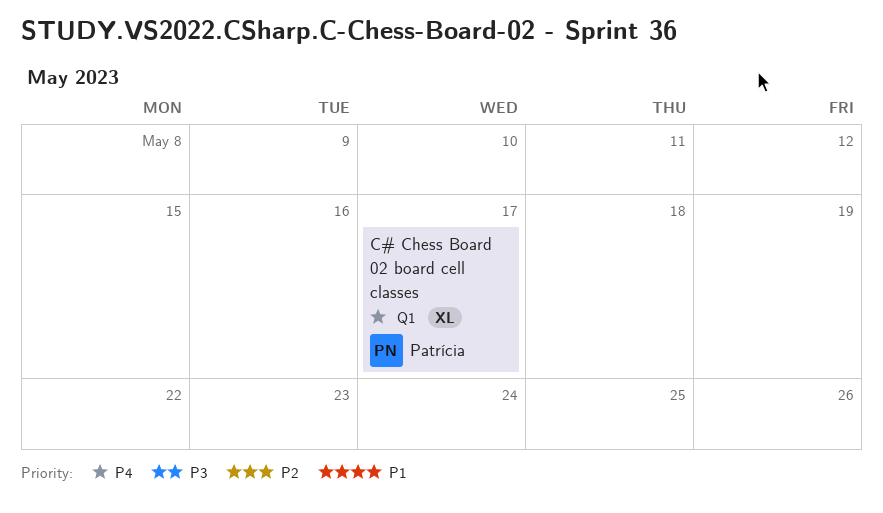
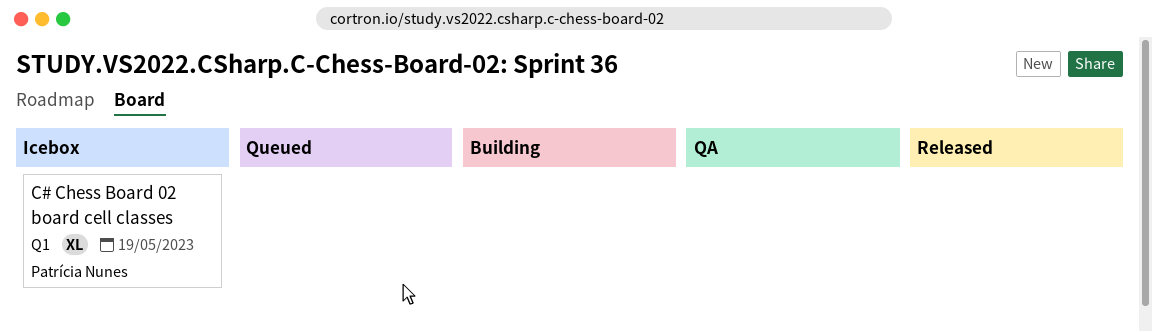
C# Chess Board 02 board cell classes, due: May 17 -> May 19

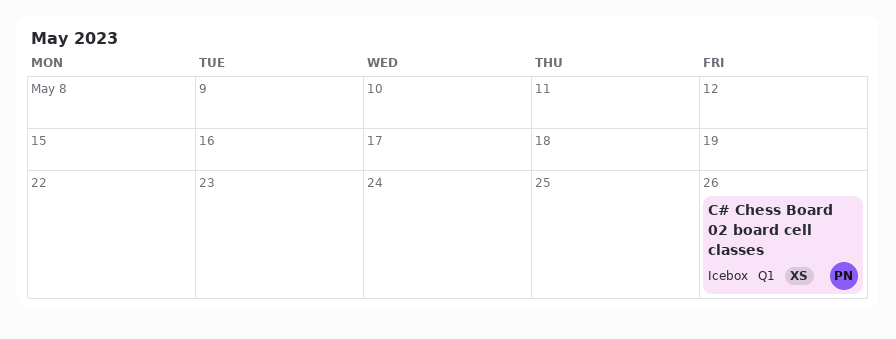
C# Chess Board 02 board cell classes, estimate: XL -> XS
C# Chess Board 02 board cell classes, due: May 19 -> May 26

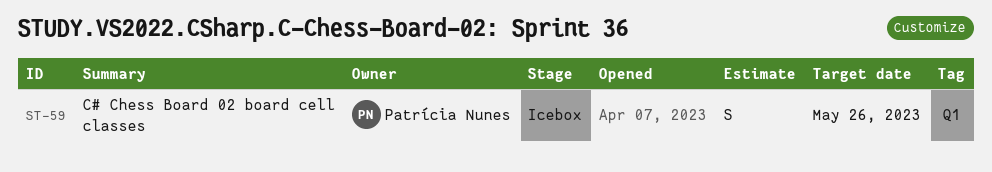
C# Chess Board 02 board cell classes, estimate: XS -> S

